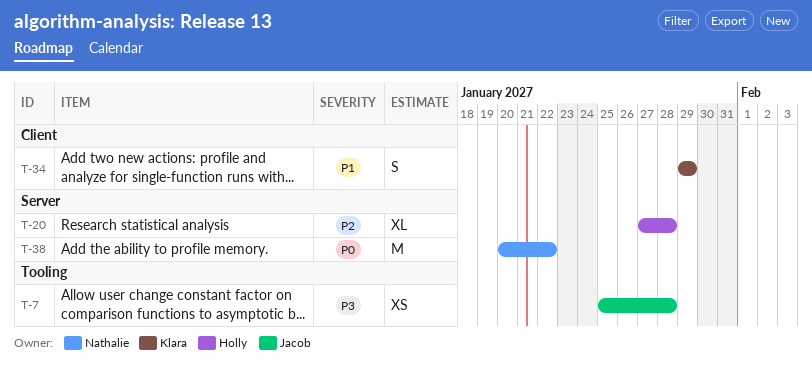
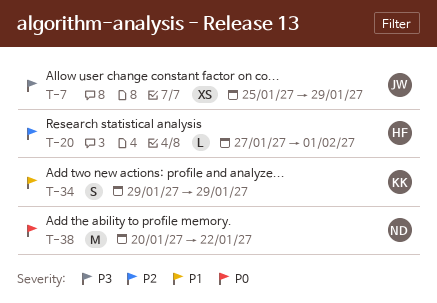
T-7, due: Jan 28 -> Jan 29
T-20, estimate: XL -> L
T-20, due: Jan 28 -> Feb 1

